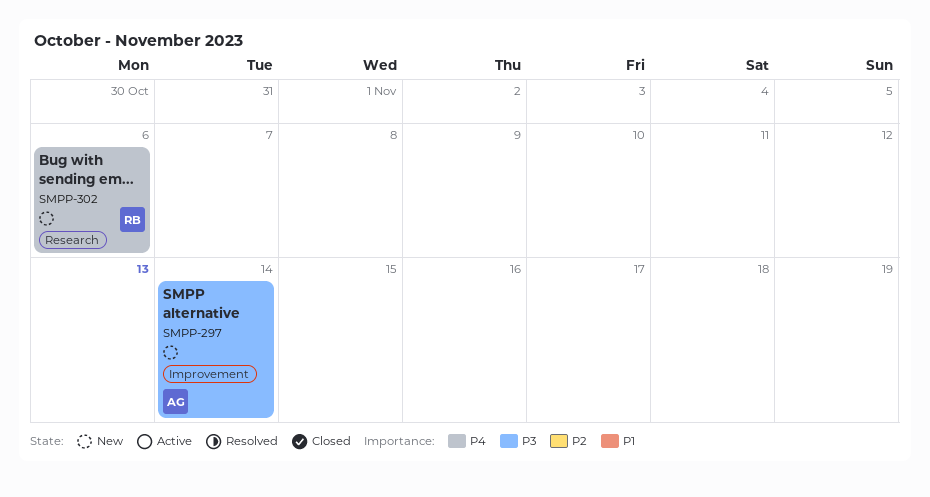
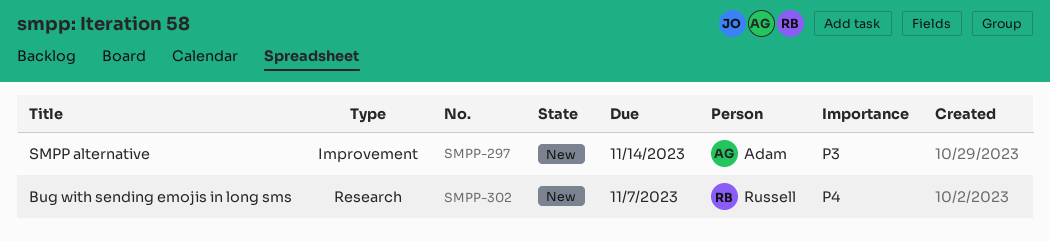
SMPP-302, due: Nov 6 -> Nov 7

